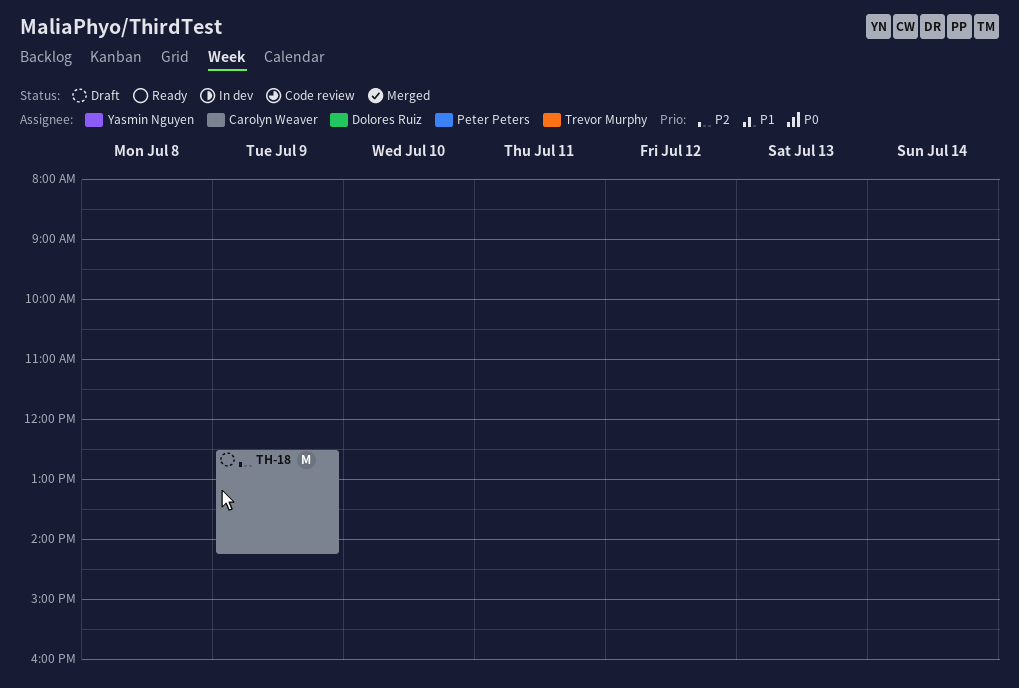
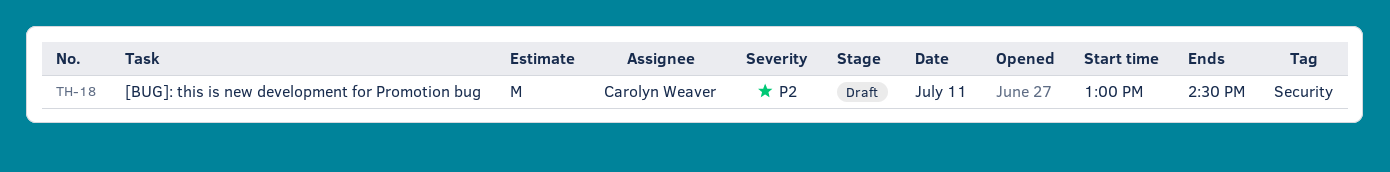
TH-18, day: Jul 9 -> Jul 11
TH-18, begins: 12:30 -> 13:00
TH-18, ends: 14:15 -> 14:30

